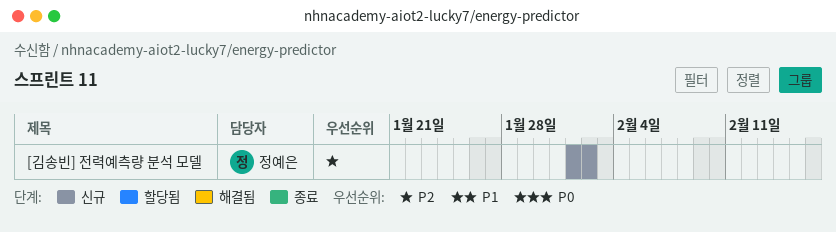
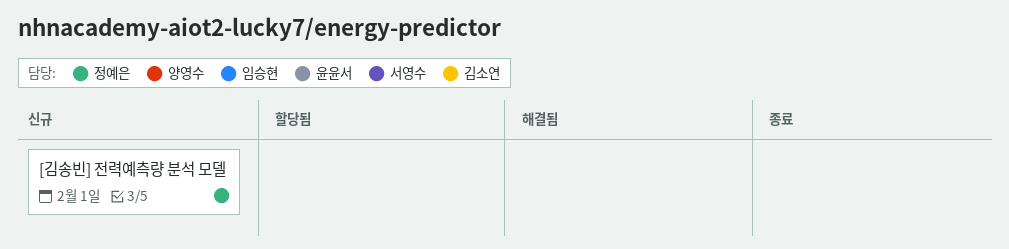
[김송빈] 전력예측량 분석 모델, due: Feb 2 -> Feb 1

